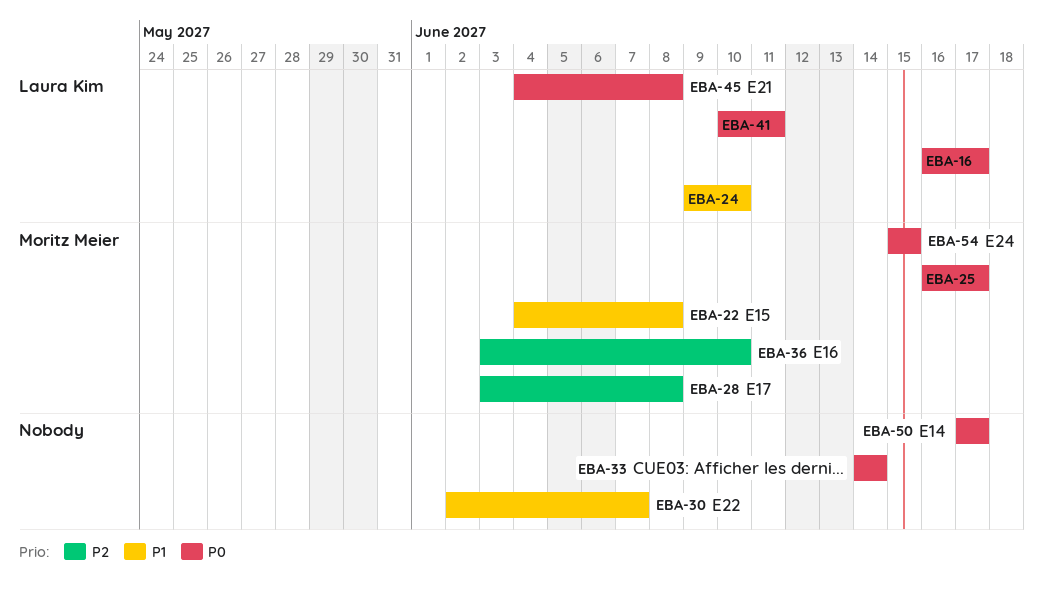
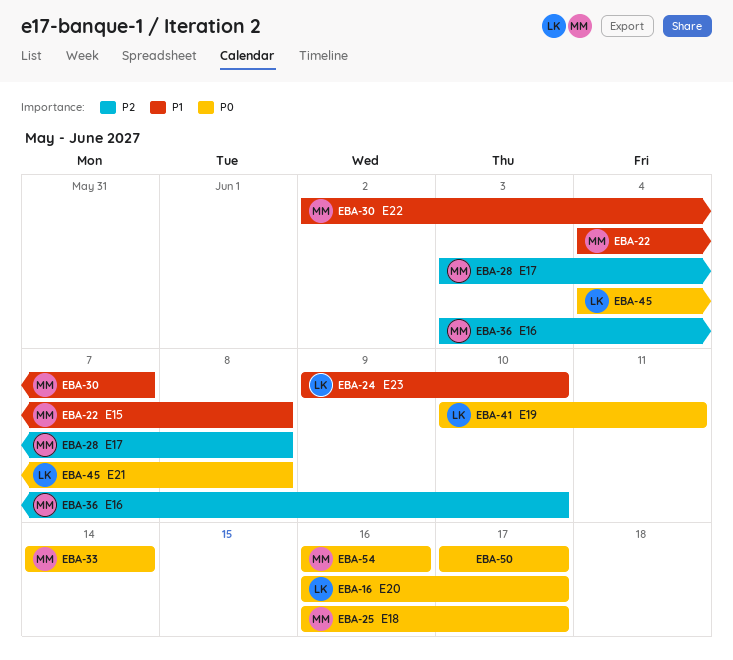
EBA-30, owner: none -> Moritz Meier
EBA-33, owner: none -> Moritz Meier
EBA-54, start: Jun 15 -> Jun 16
EBA-54, due: Jun 15 -> Jun 16

